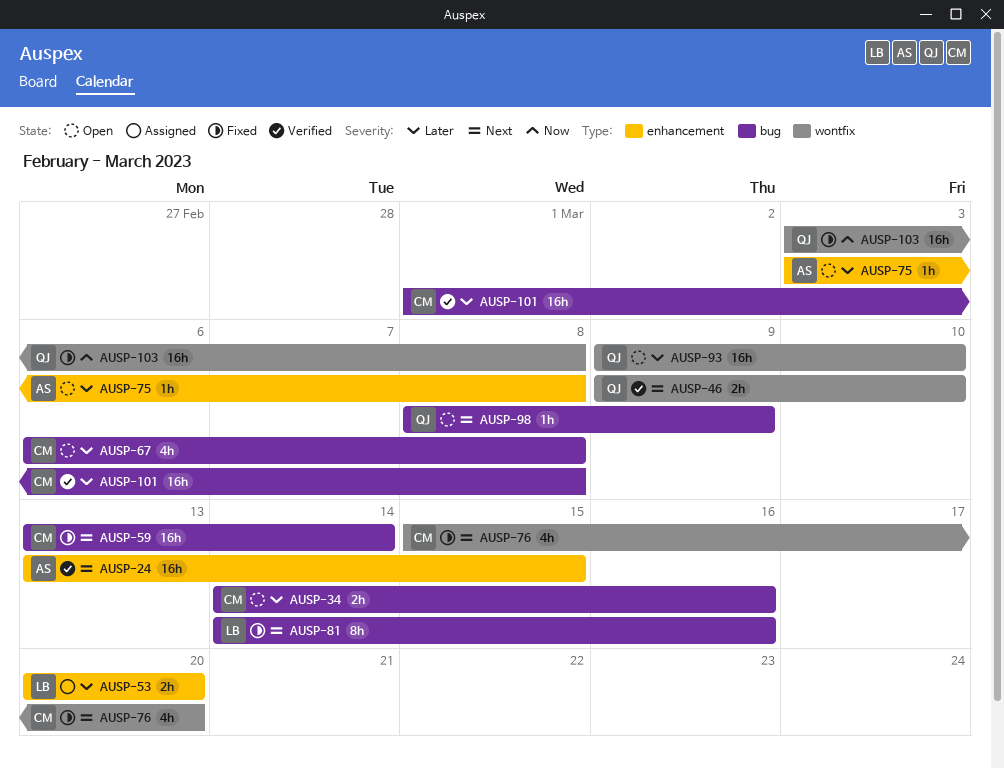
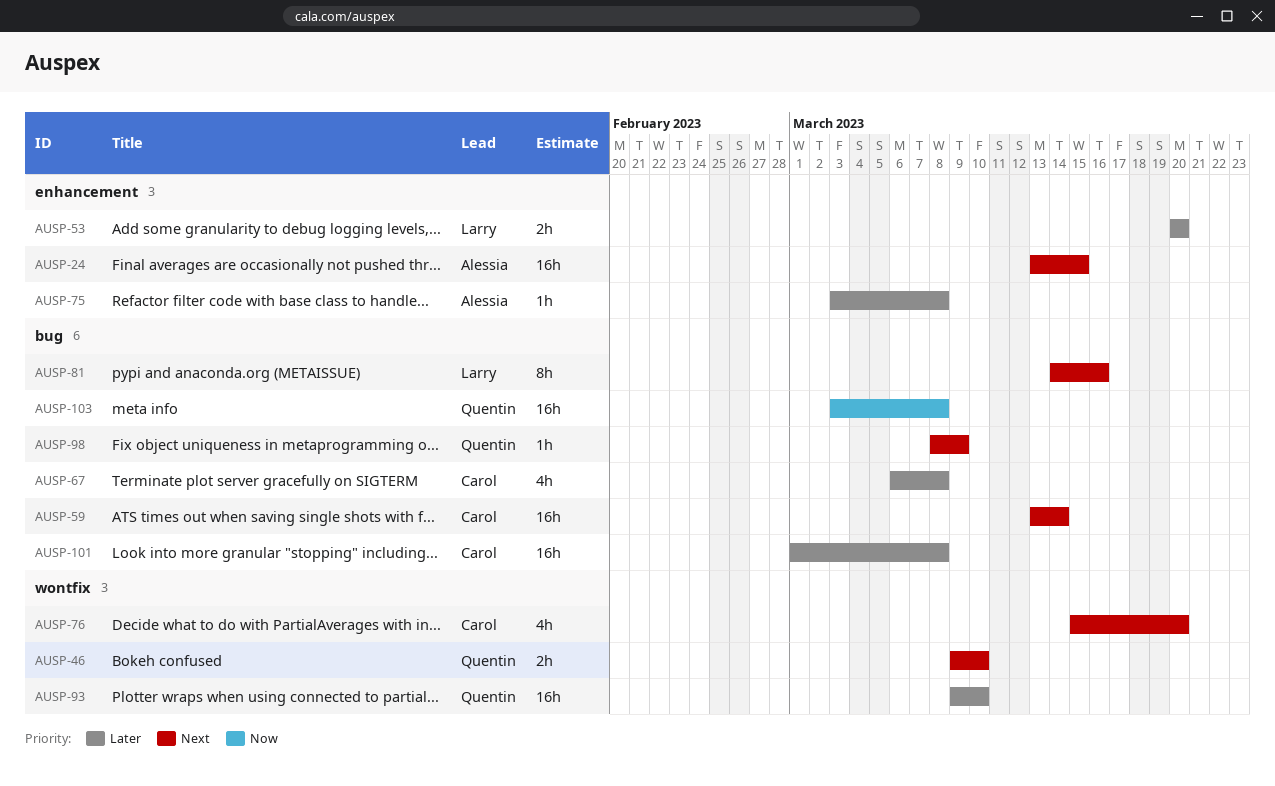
AUSP-34: present -> none
AUSP-103, label: wontfix -> bug

